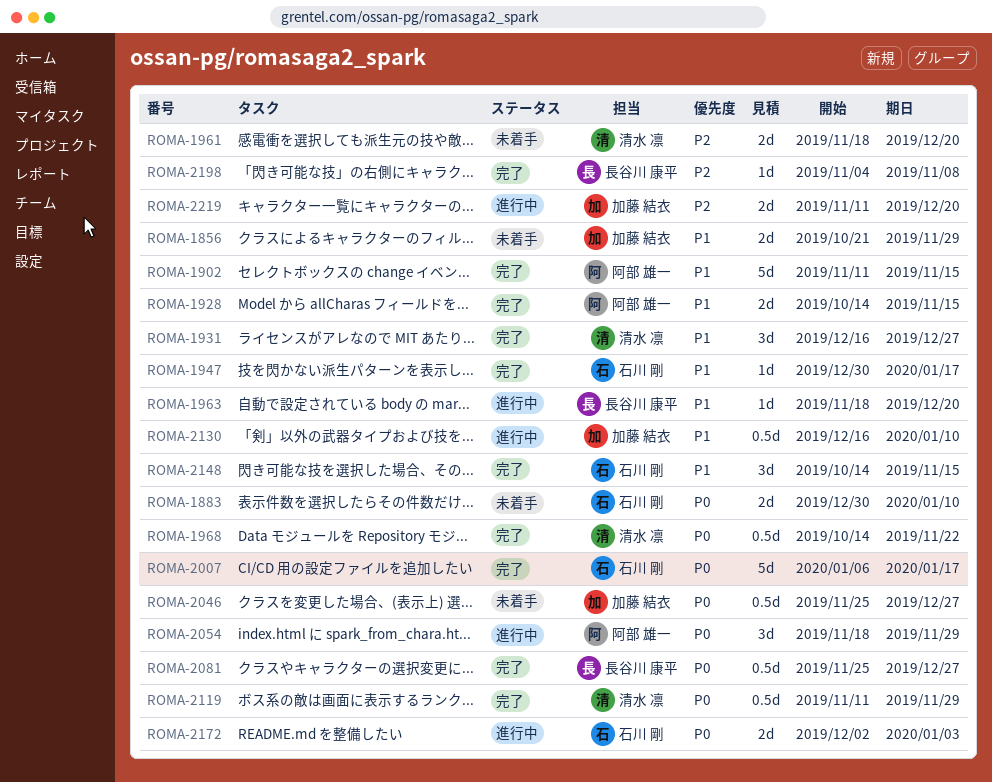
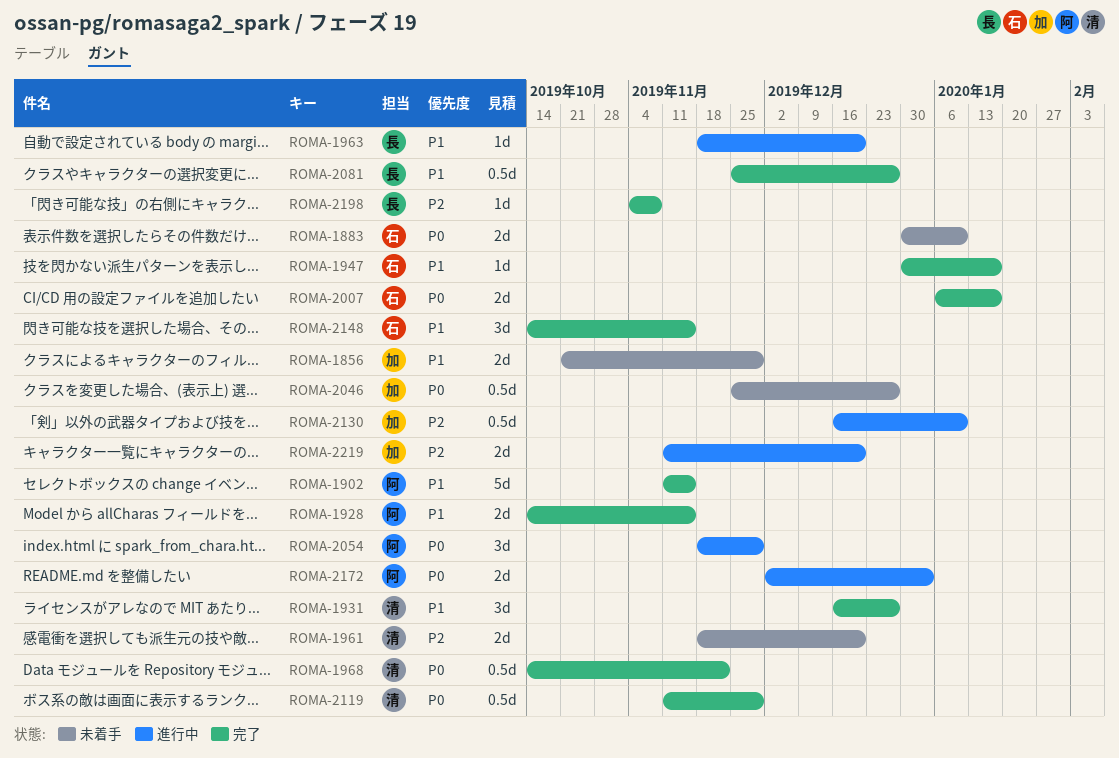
ROMA-2007, estimate: 5d -> 2d
ROMA-2081, priority: P0 -> P1
ROMA-2130, priority: P1 -> P2
ROMA-2172, owner: 石川 剛 -> 阿部 雄一

